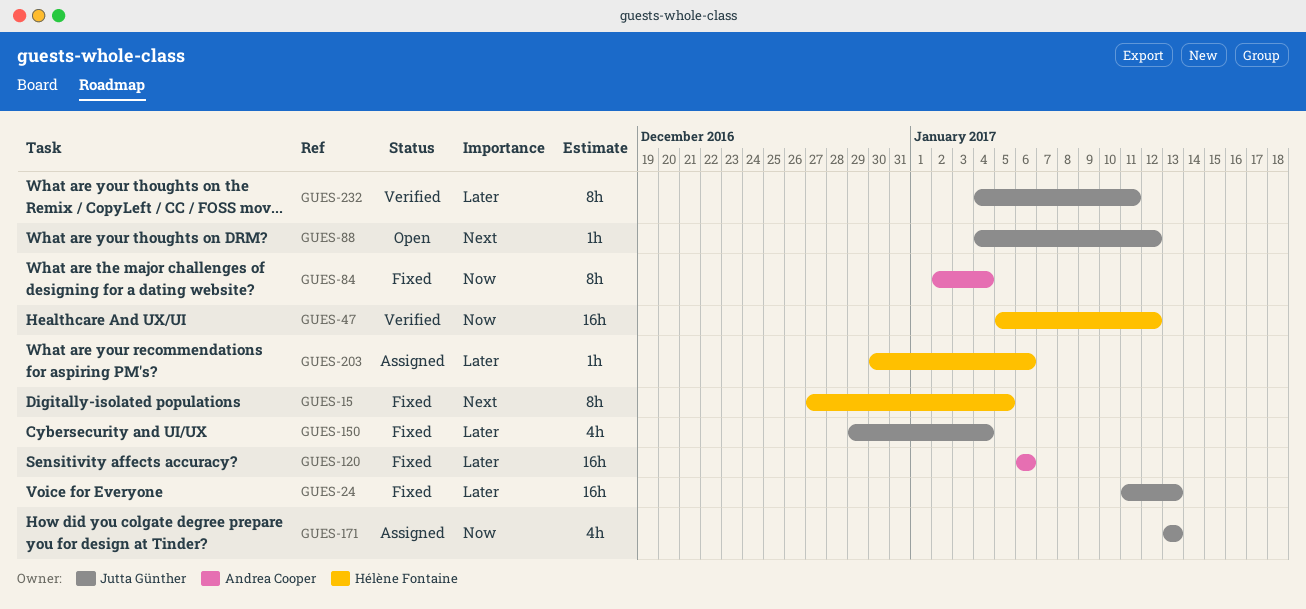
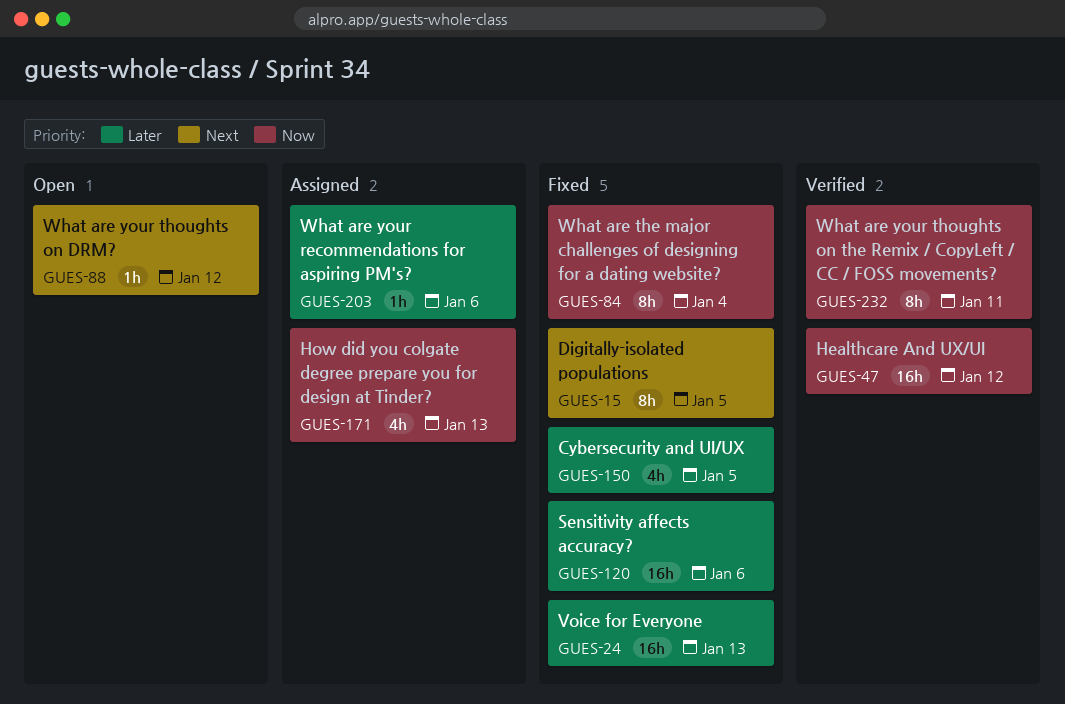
GUES-150, due: Jan 4 -> Jan 5
GUES-232, priority: Later -> Now

